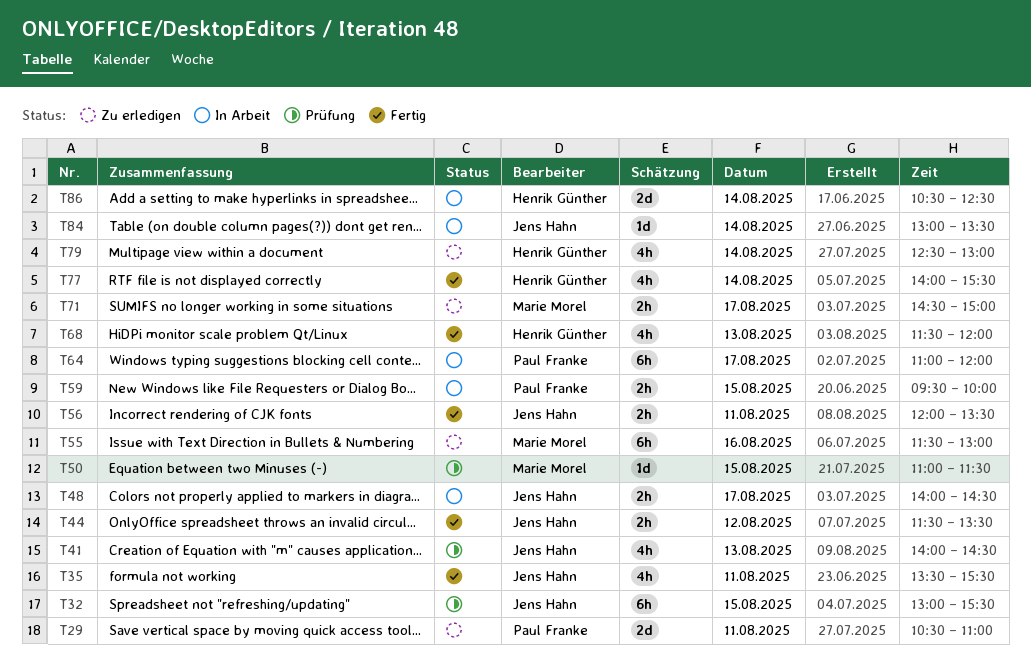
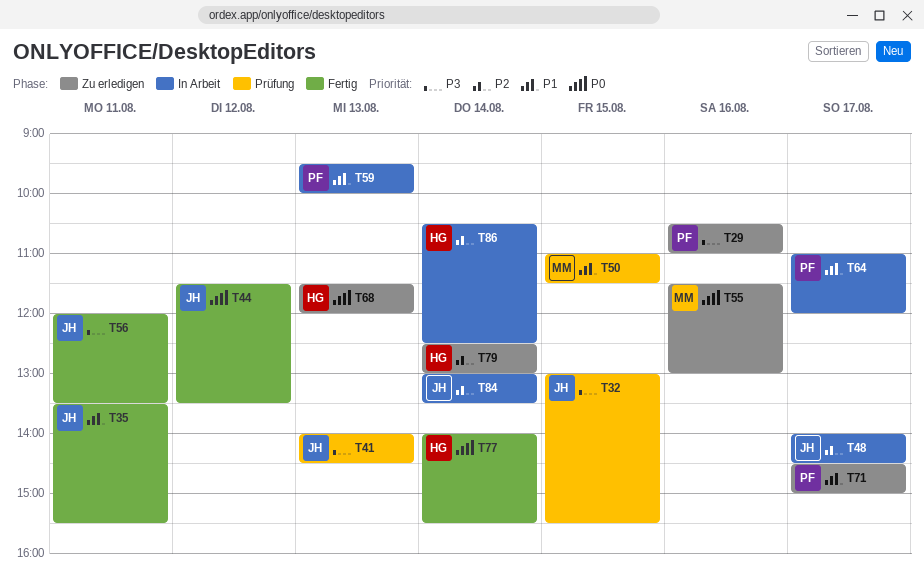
T29, day: Aug 11 -> Aug 16
T59, day: Aug 15 -> Aug 13
T68, status: Fertig -> Zu erledigen
T71, owner: Marie Morel -> Paul Franke

